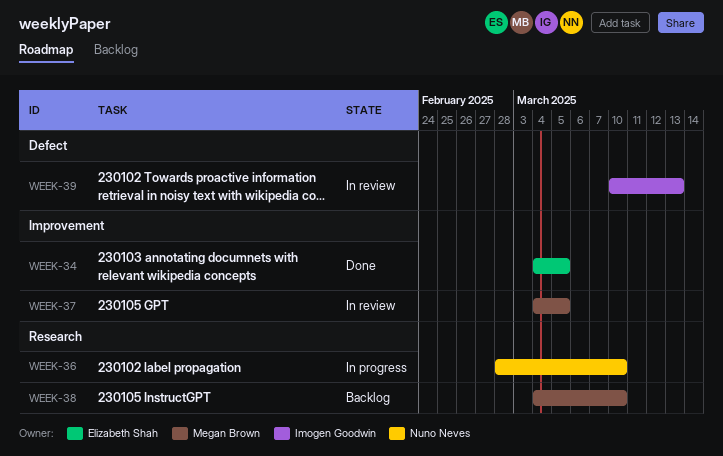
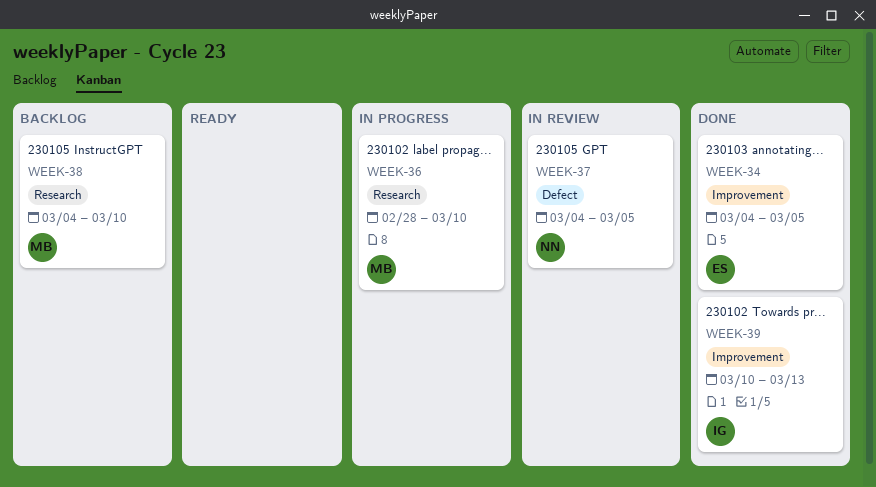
WEEK-36, owner: Nuno Neves -> Megan Brown
WEEK-37, owner: Megan Brown -> Nuno Neves
WEEK-37, label: Improvement -> Defect
WEEK-39, status: In review -> Done
WEEK-39, label: Defect -> Improvement

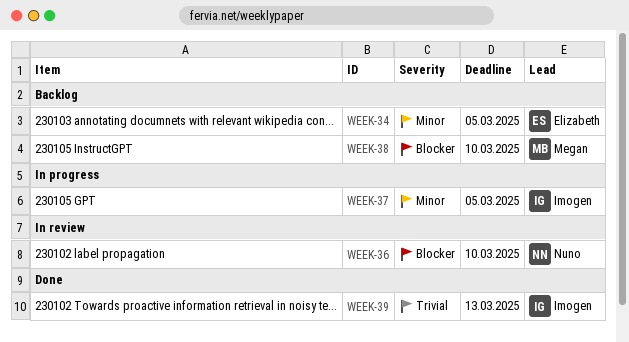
WEEK-34, status: Done -> Backlog
WEEK-36, status: In progress -> In review
WEEK-36, owner: Megan -> Nuno
WEEK-37, status: In review -> In progress
WEEK-37, owner: Nuno -> Imogen

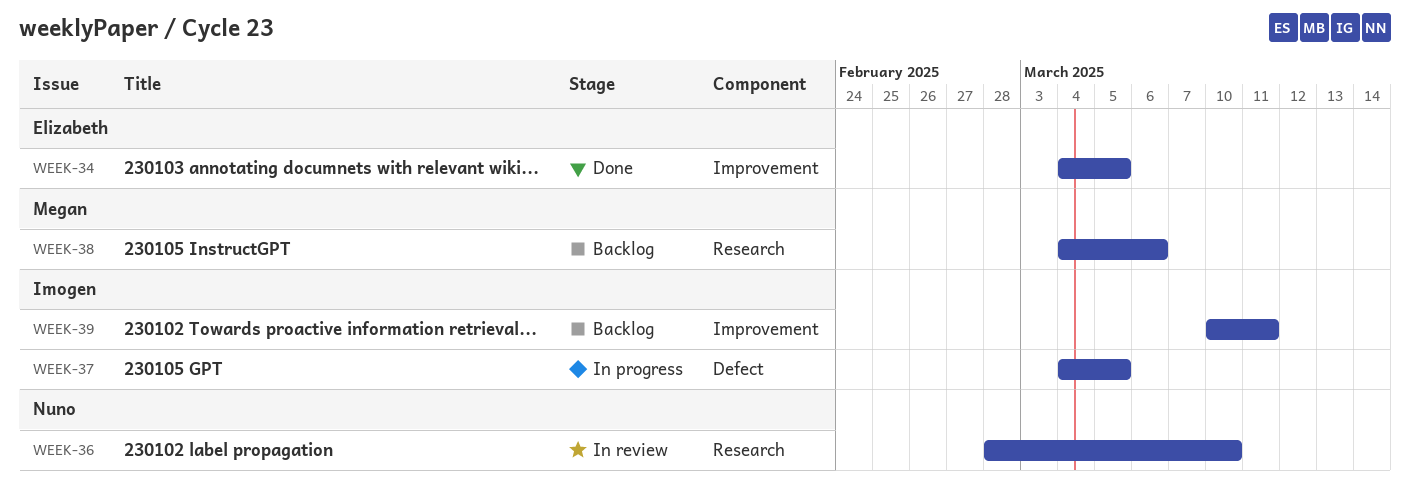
WEEK-34, status: Backlog -> Done
WEEK-38, due: Mar 10 -> Mar 6
WEEK-39, status: Done -> Backlog
WEEK-39, due: Mar 13 -> Mar 11

